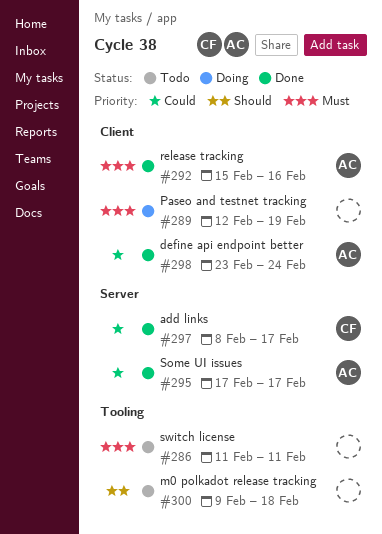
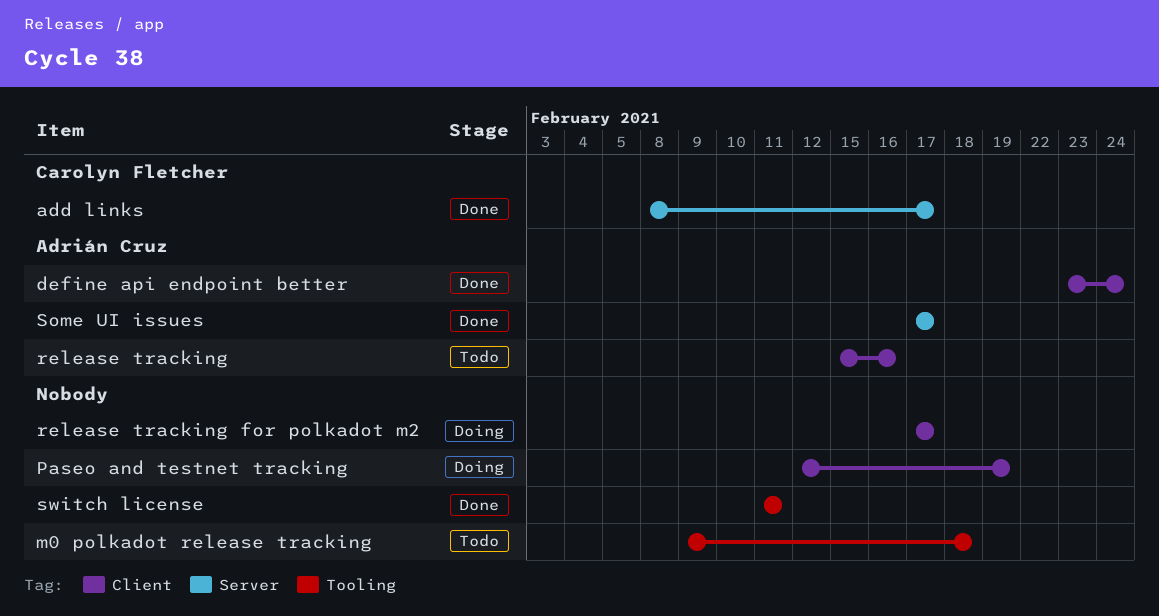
release tracking, status: Done -> Todo
release tracking for polkadot m2: none -> present
switch license, status: Todo -> Done

